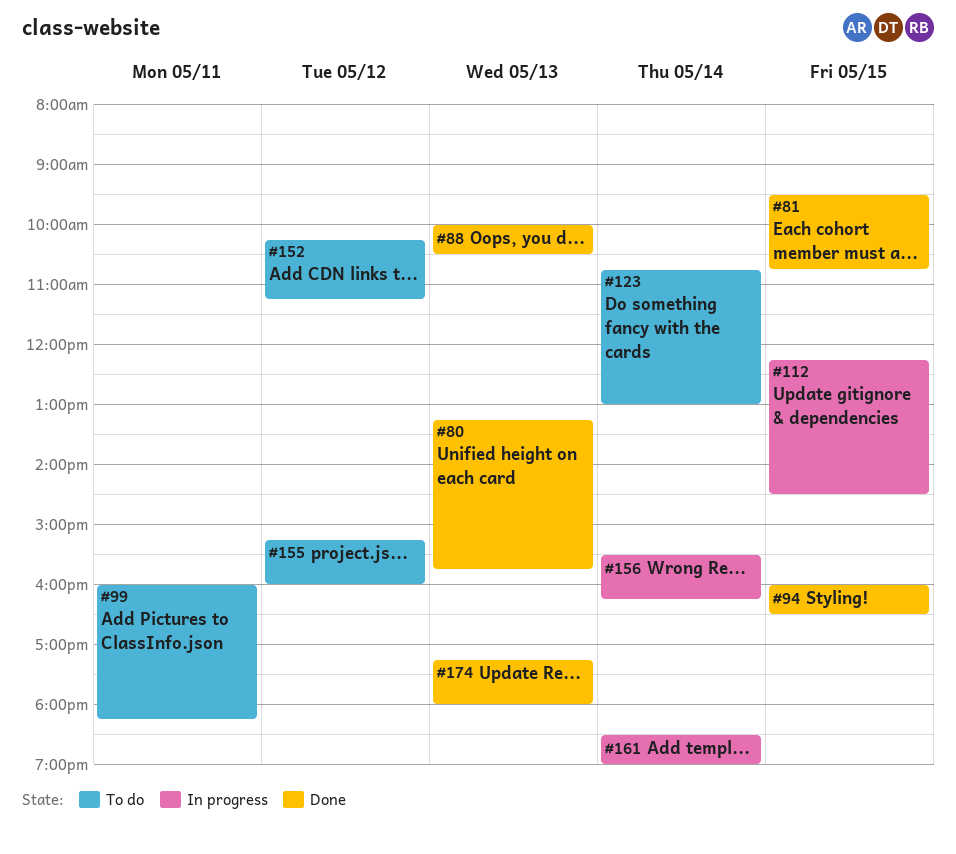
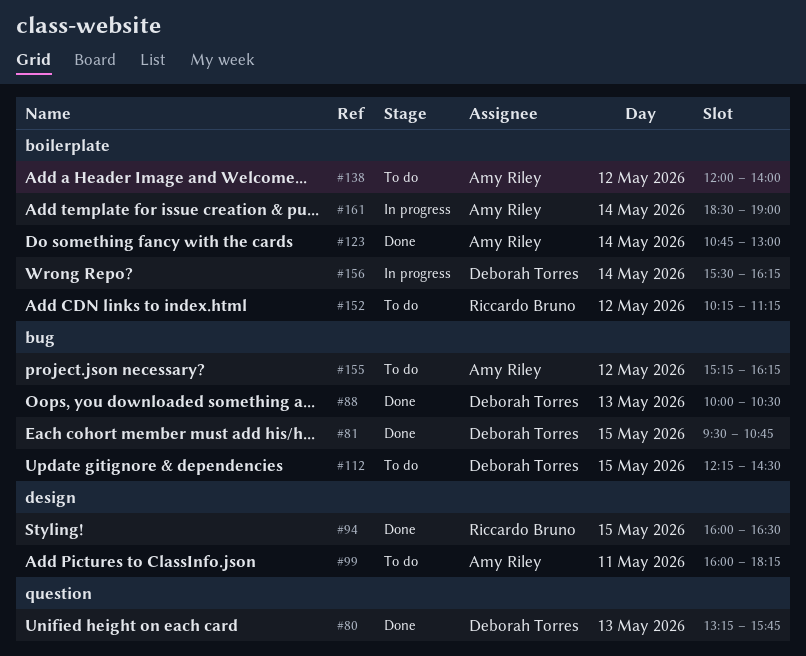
#112, status: In progress -> To do
#123, status: To do -> Done
#138: none -> present
#155, ends: 16:00 -> 16:15
#174: present -> none

